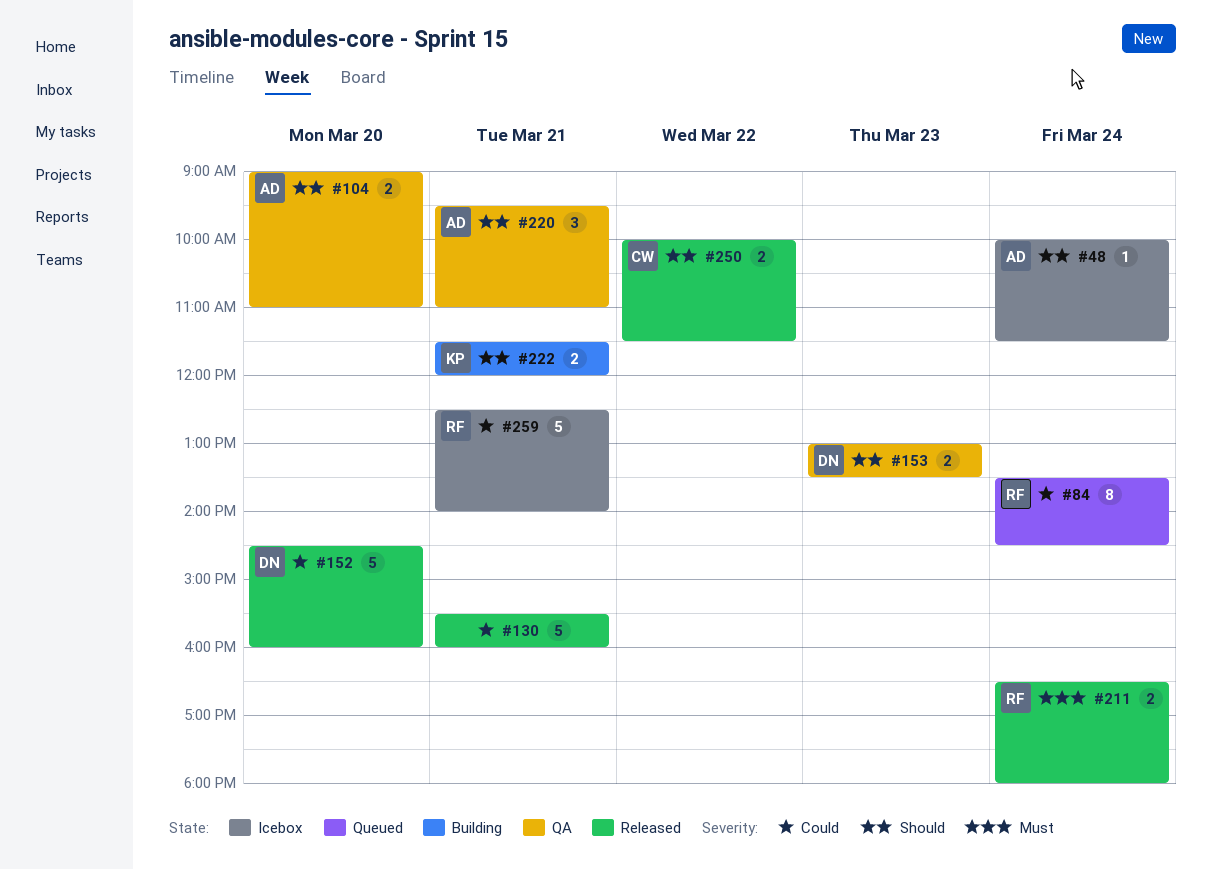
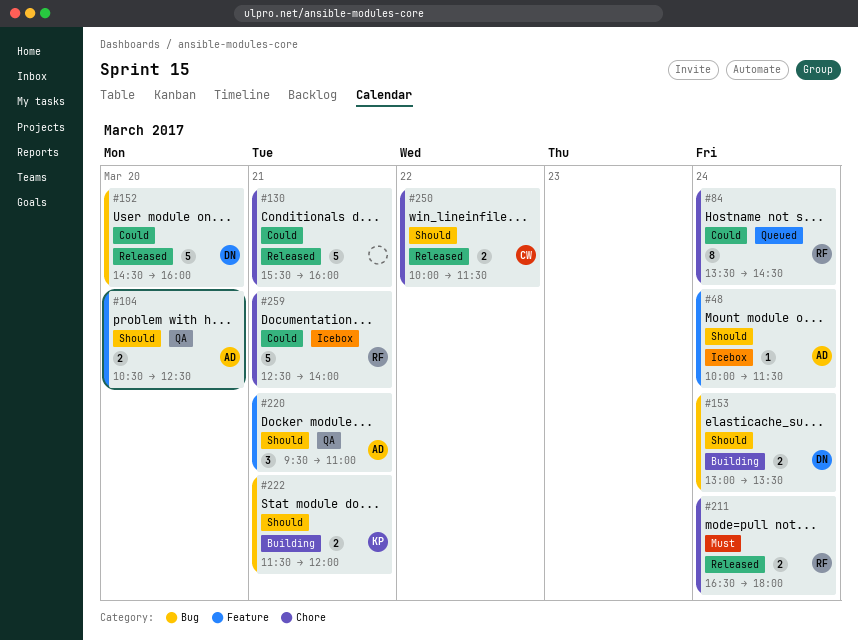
#104, begins: 09:00 -> 10:30
#104, ends: 11:00 -> 12:30
#153, status: QA -> Building
#153, day: Mar 23 -> Mar 24

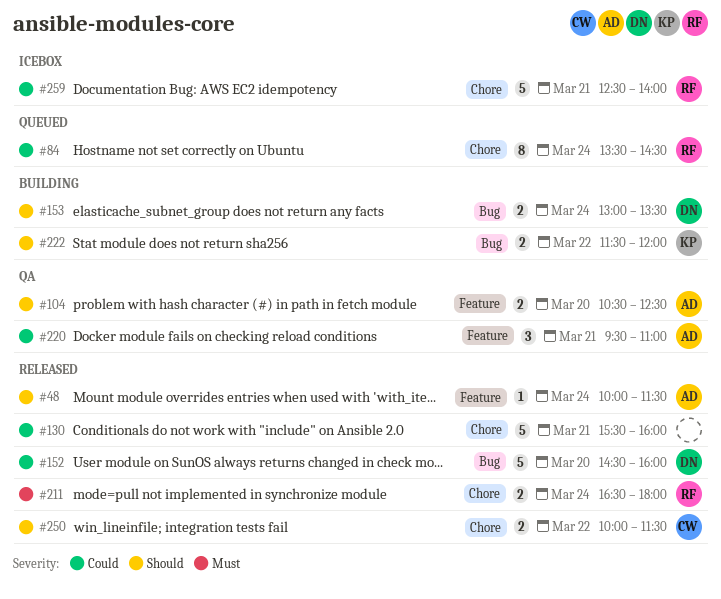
#48, status: Icebox -> Released
#220, priority: Should -> Could
#222, day: Mar 21 -> Mar 22

